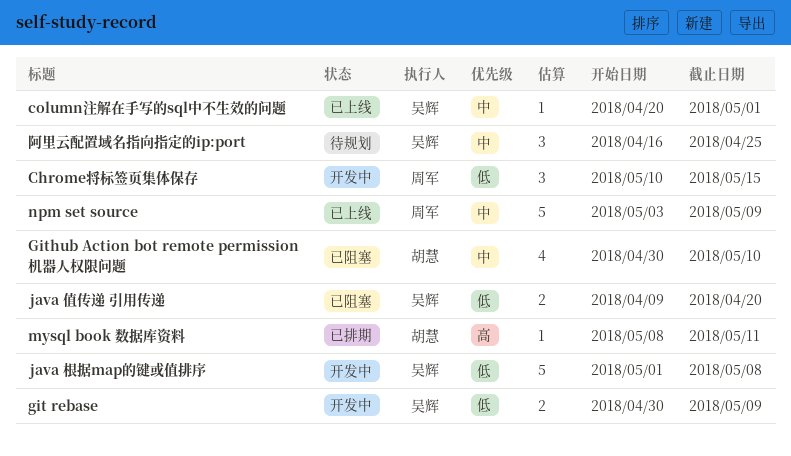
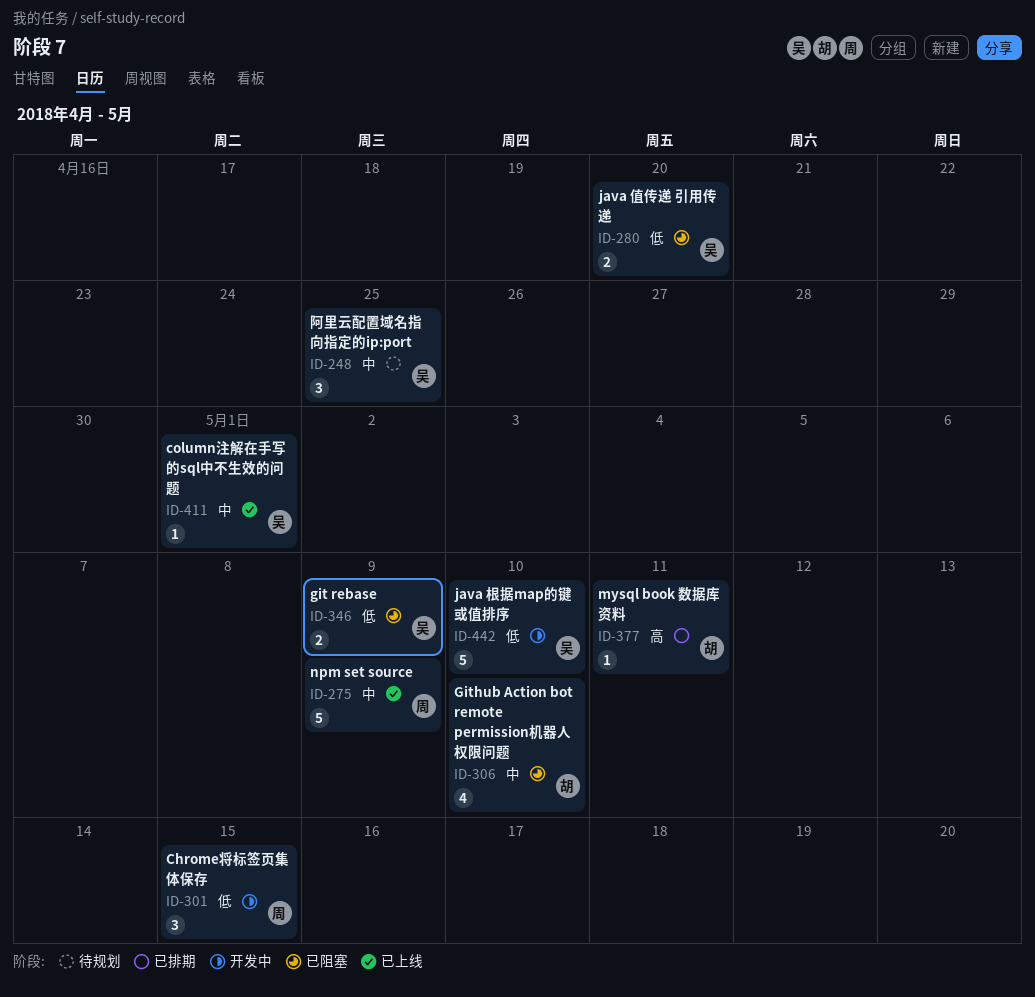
git rebase, status: 开发中 -> 已阻塞
java 根据map的键或值排序, due: May 8 -> May 10

